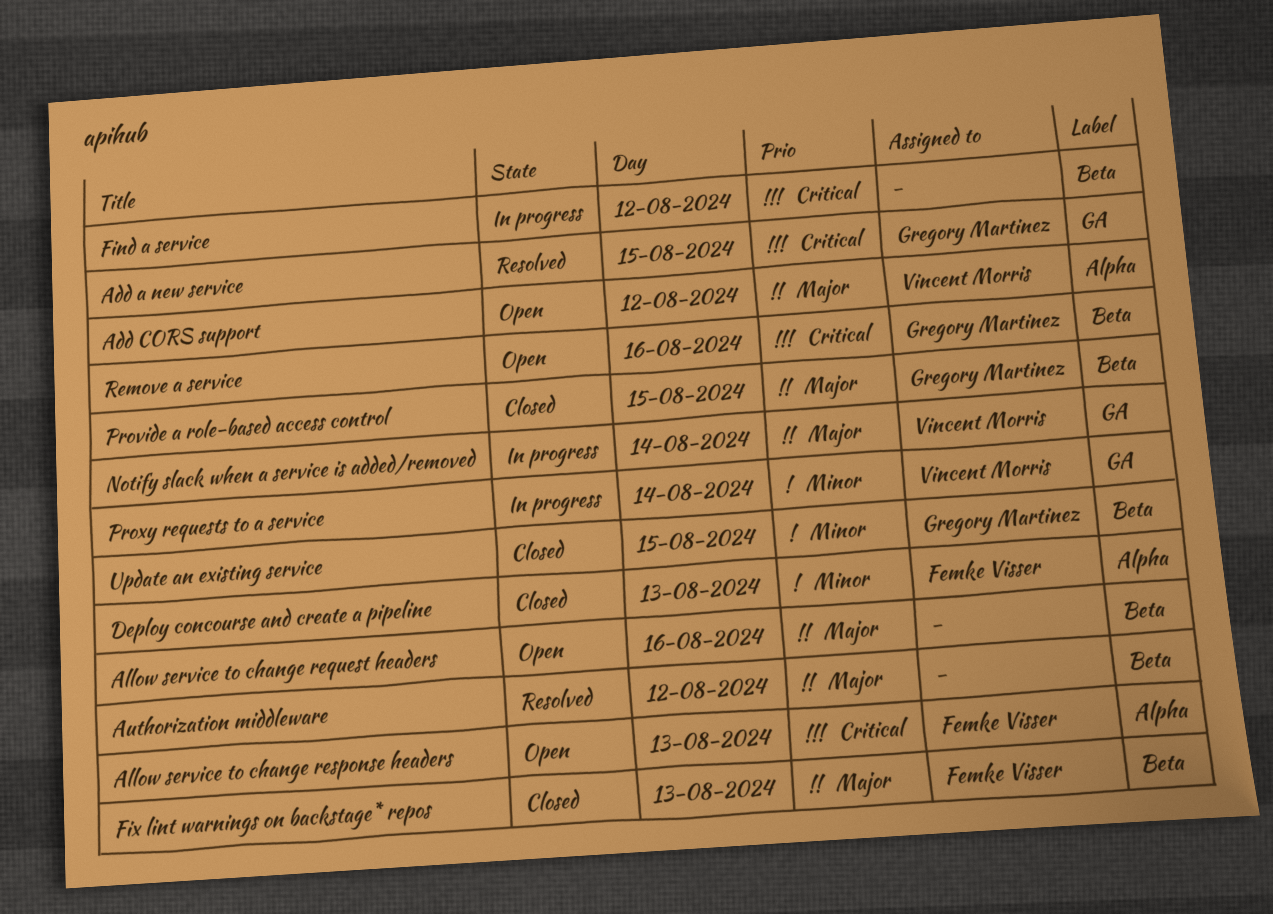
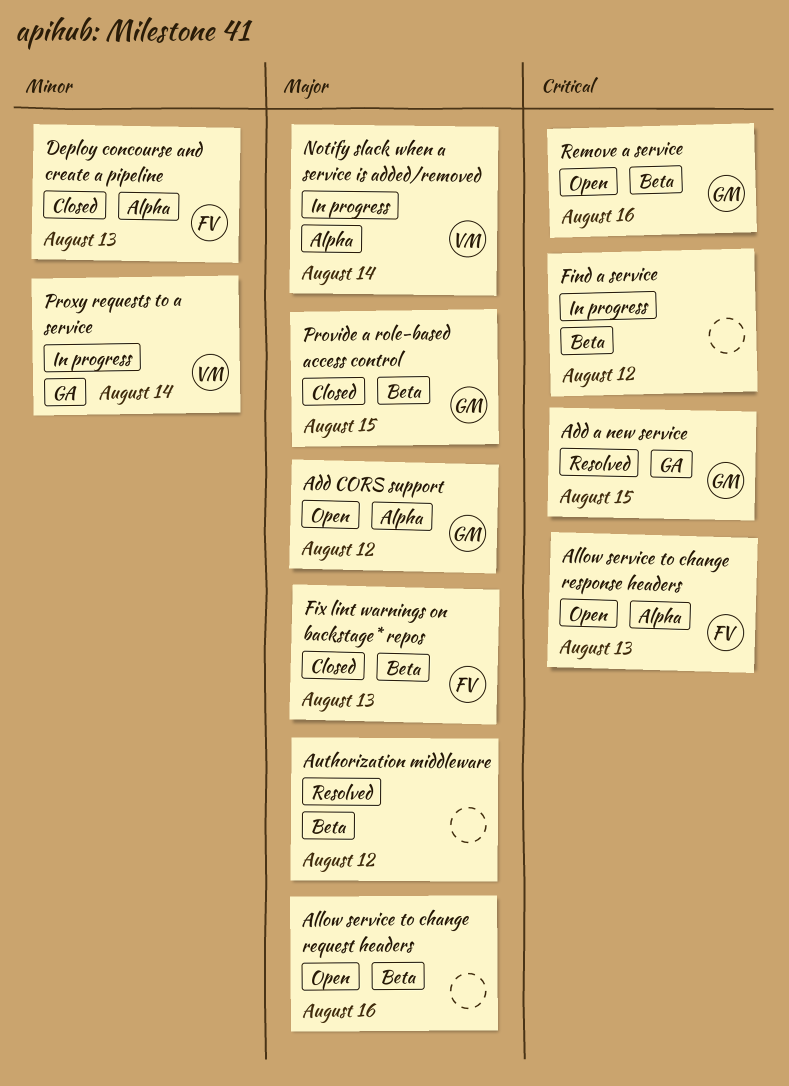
Add CORS support, owner: Vincent Morris -> Gregory Martinez
Notify slack when a service is added/removed, label: GA -> Alpha
Update an existing service: present -> none

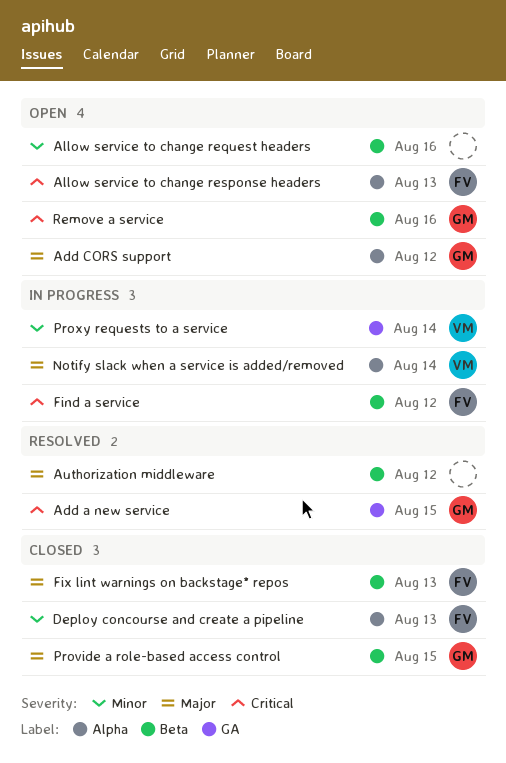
Allow service to change request headers, priority: Major -> Minor
Find a service, owner: none -> FV

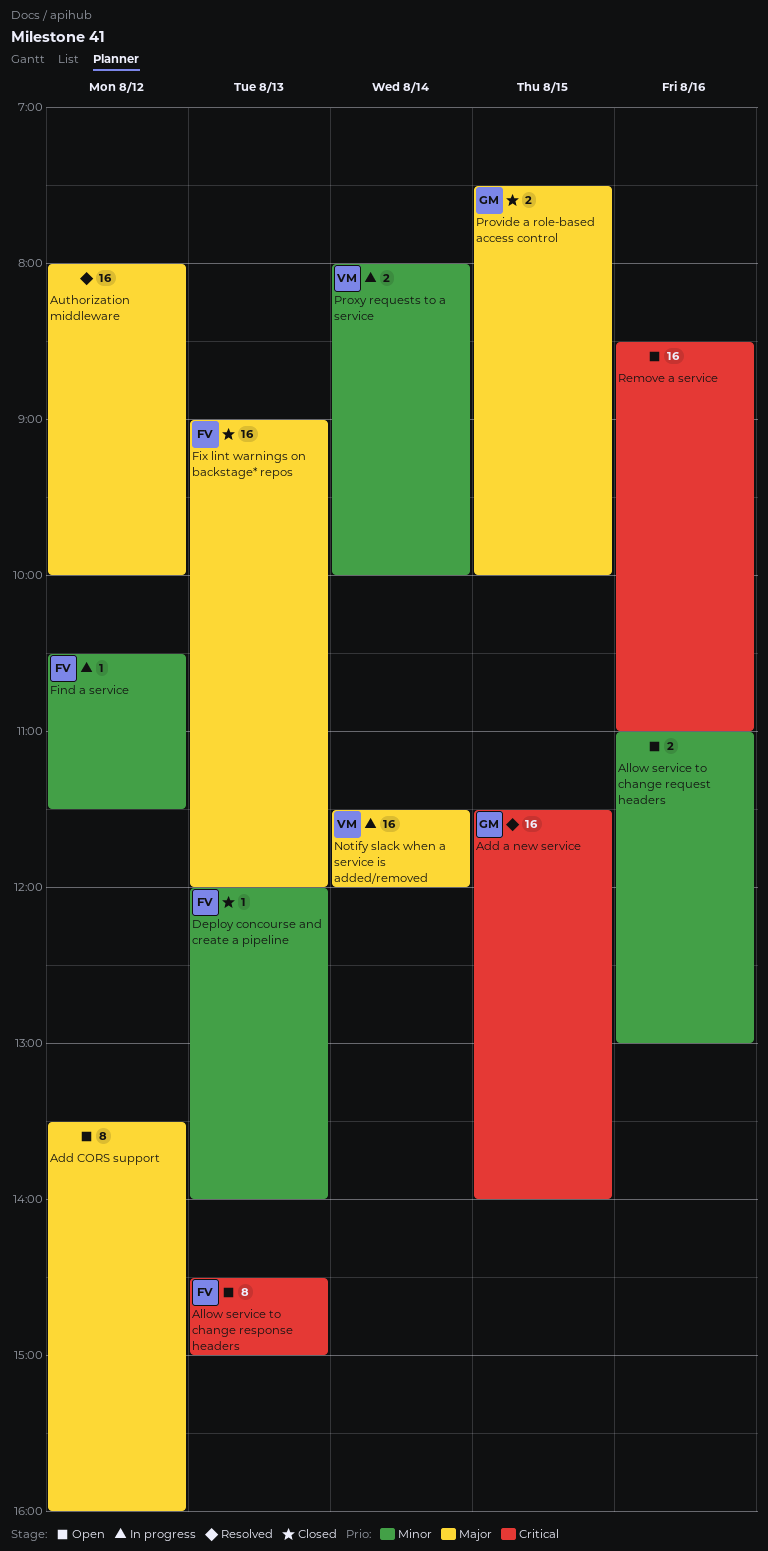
Add CORS support, owner: GM -> none
Find a service, priority: Critical -> Minor
Remove a service, owner: GM -> none

